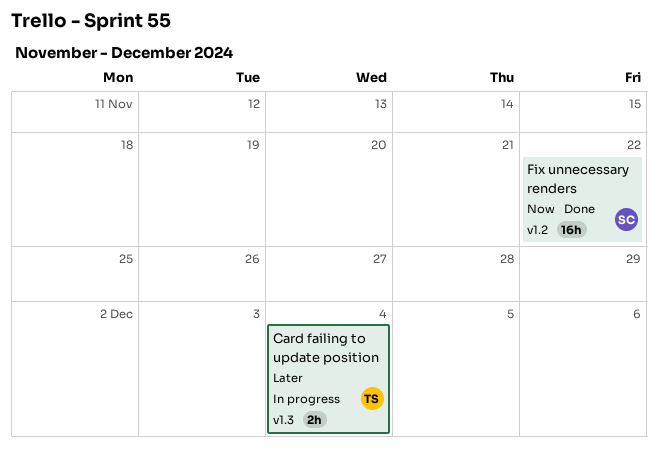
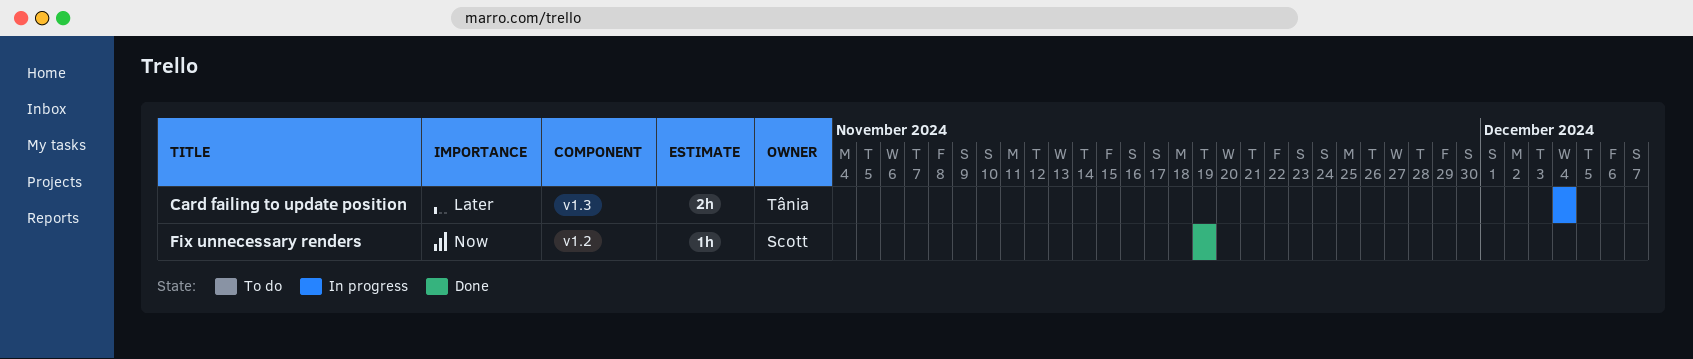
Fix unnecessary renders, estimate: 16h -> 1h
Fix unnecessary renders, due: Nov 22 -> Nov 19

